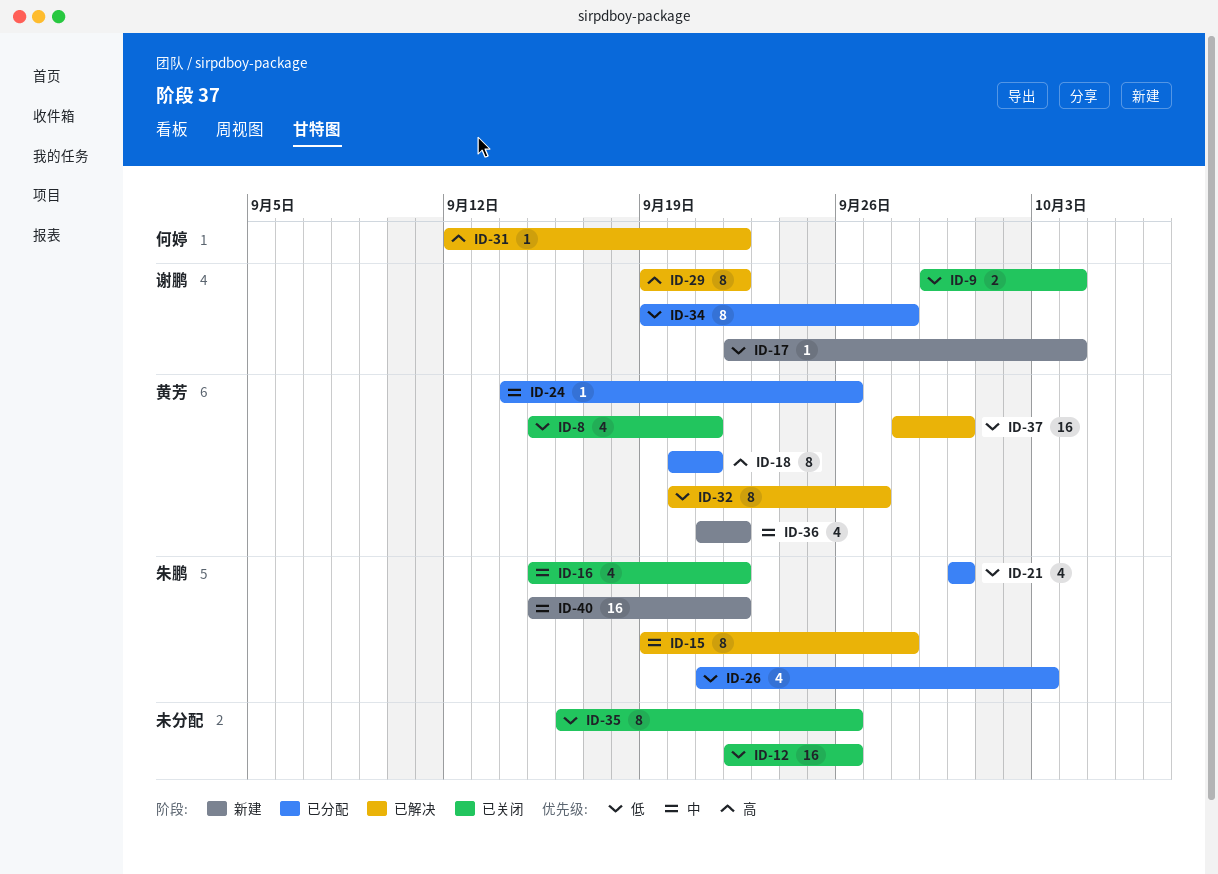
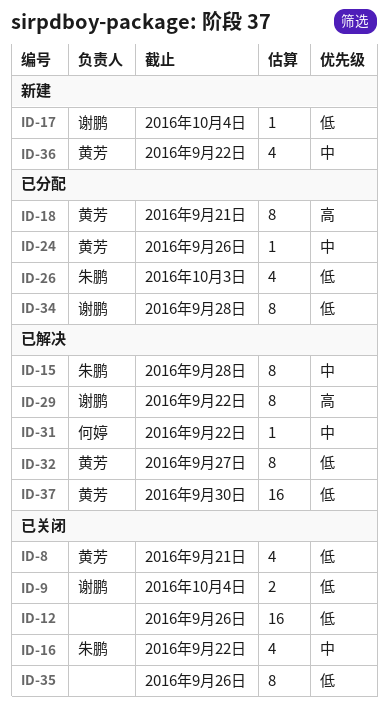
ID-21: present -> none
ID-31, priority: 高 -> 中
ID-40: present -> none

